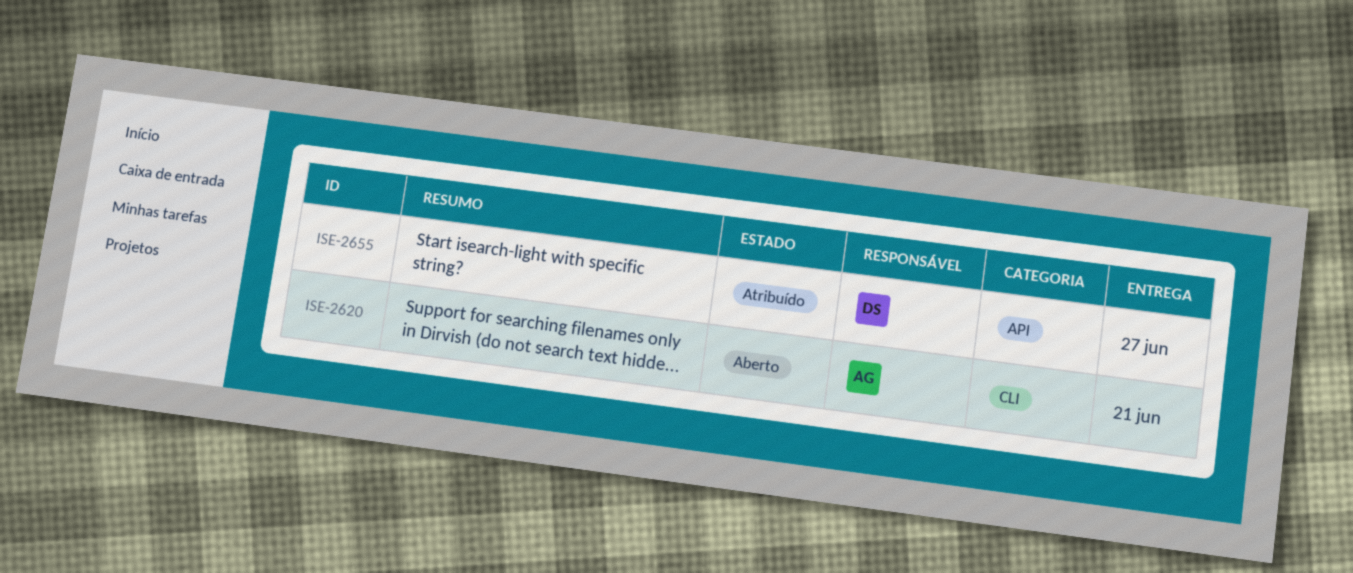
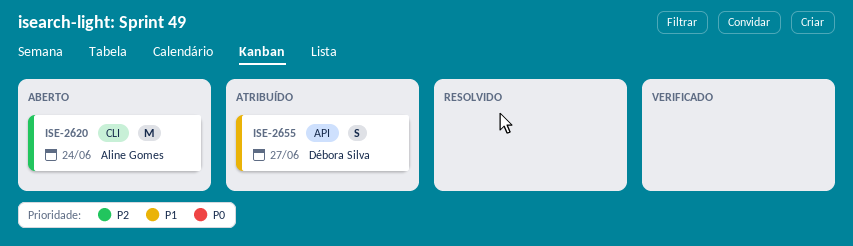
ISE-2620, due: Jun 21 -> Jun 24

